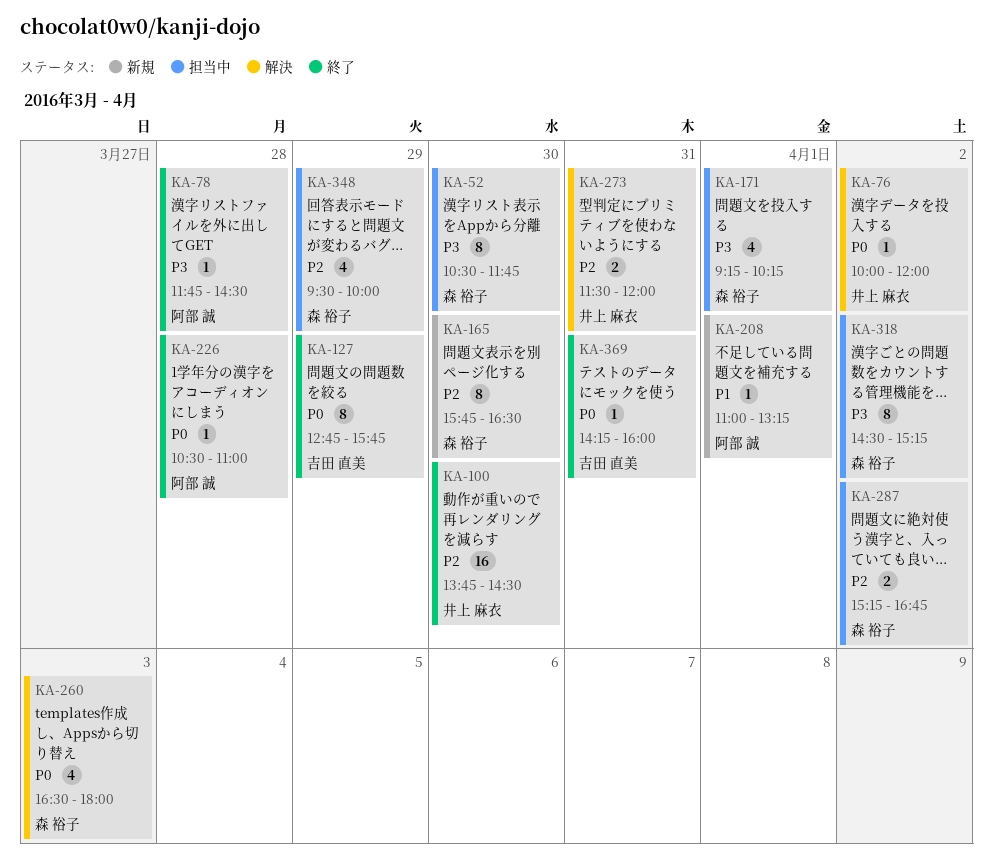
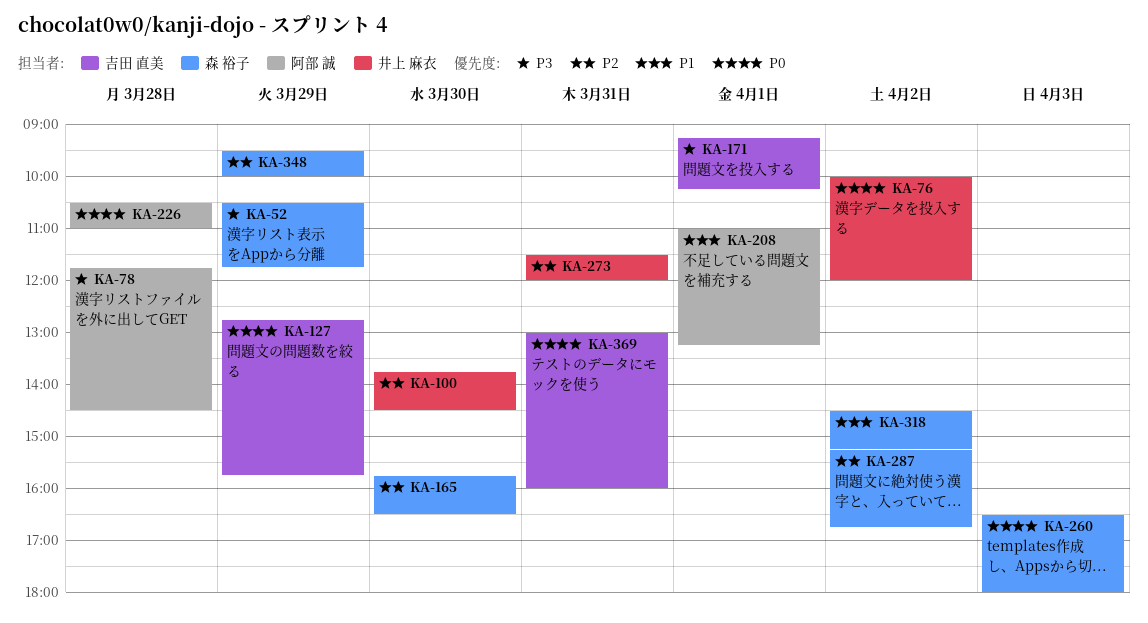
KA-52, day: Mar 30 -> Mar 29
KA-171, owner: 森 裕子 -> 吉田 直美
KA-318, priority: P3 -> P1
KA-369, begins: 14:15 -> 13:00

